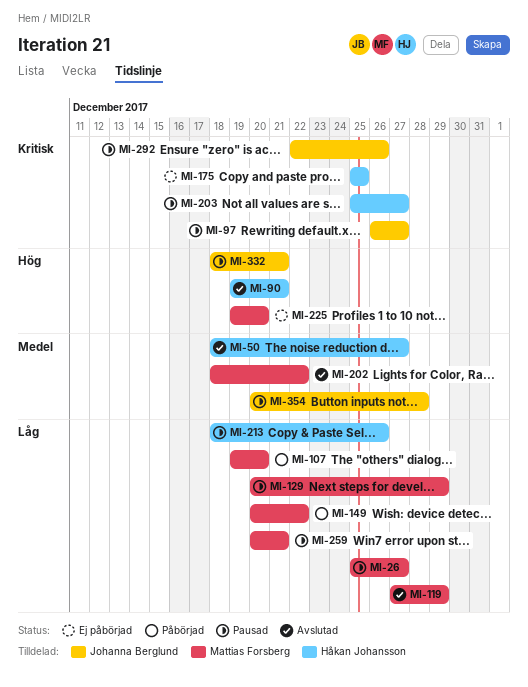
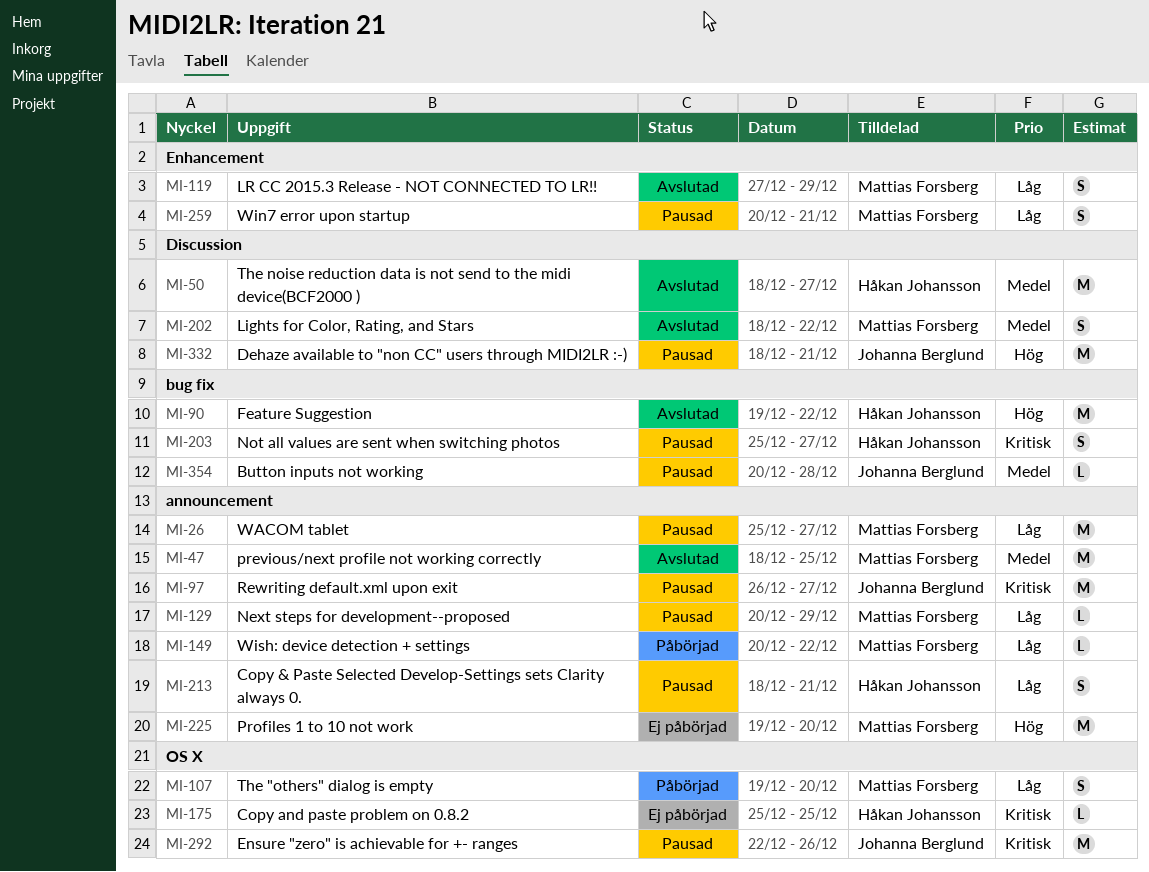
MI-47: none -> present
MI-90, due: Dec 21 -> Dec 22
MI-213, due: Dec 26 -> Dec 21

